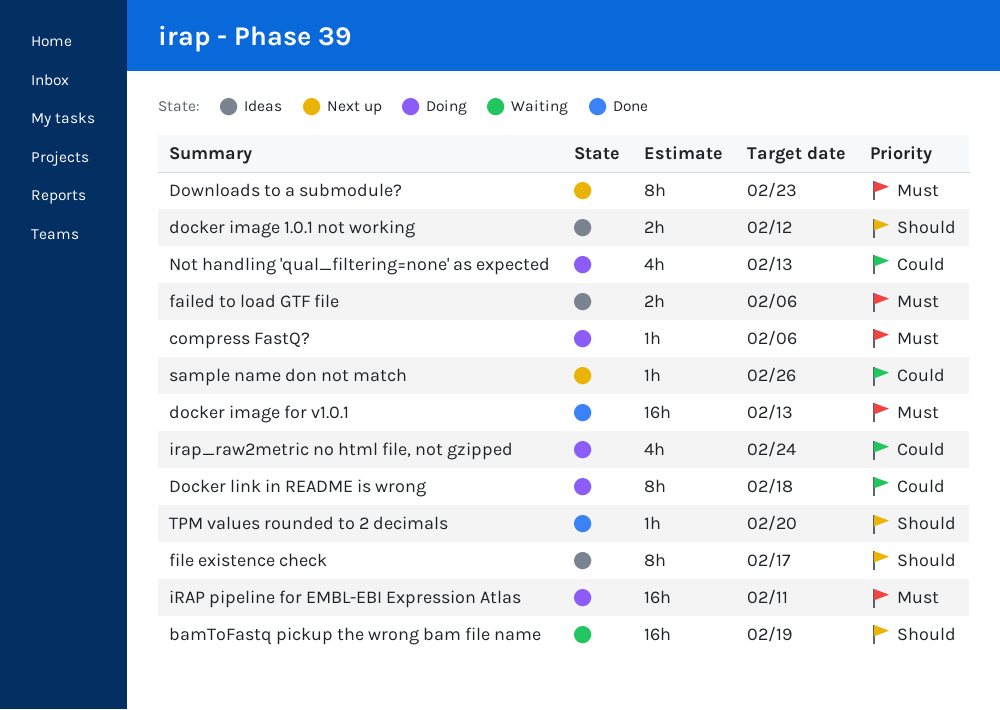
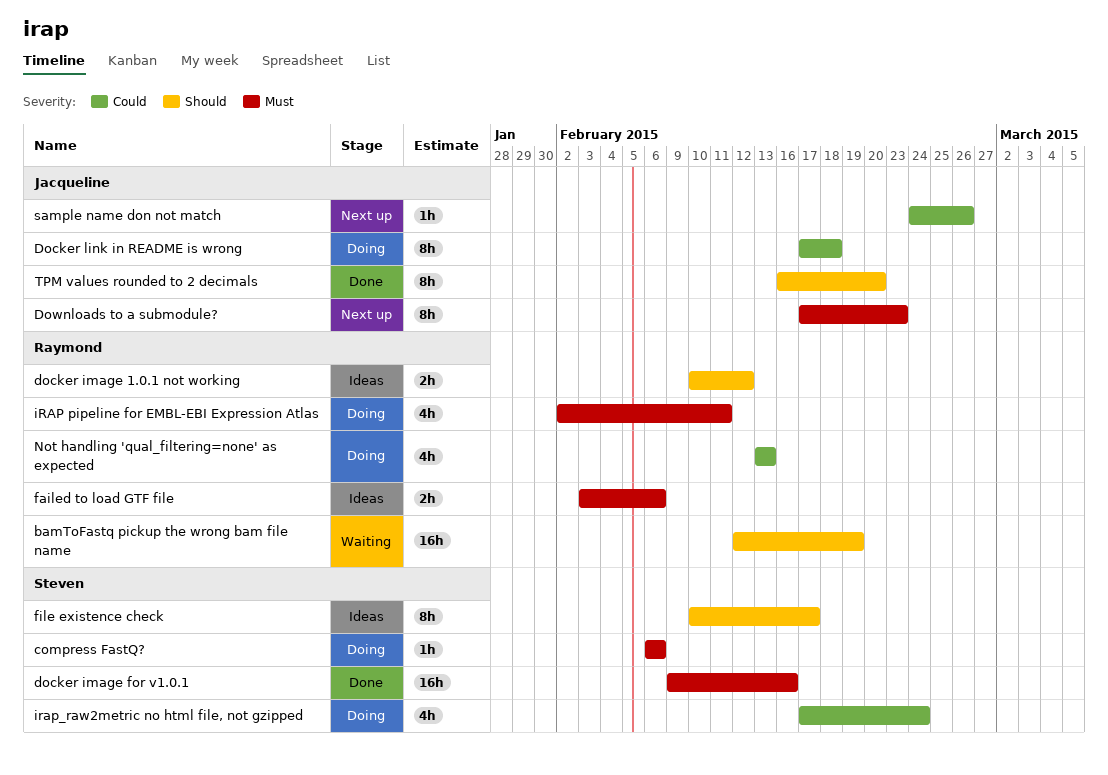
docker image for v1.0.1, due: Feb 13 -> Feb 16
iRAP pipeline for EMBL-EBI Expression Atlas, estimate: 16h -> 4h
TPM values rounded to 2 decimals, estimate: 1h -> 8h

